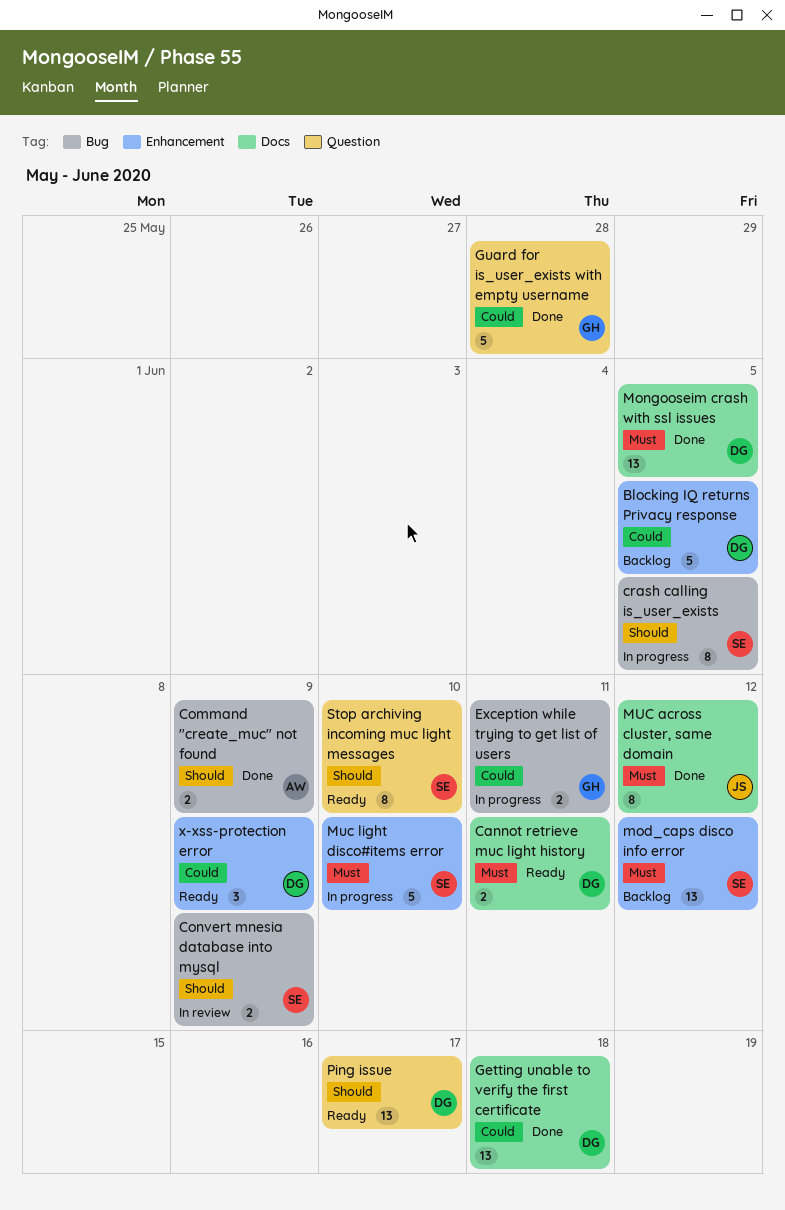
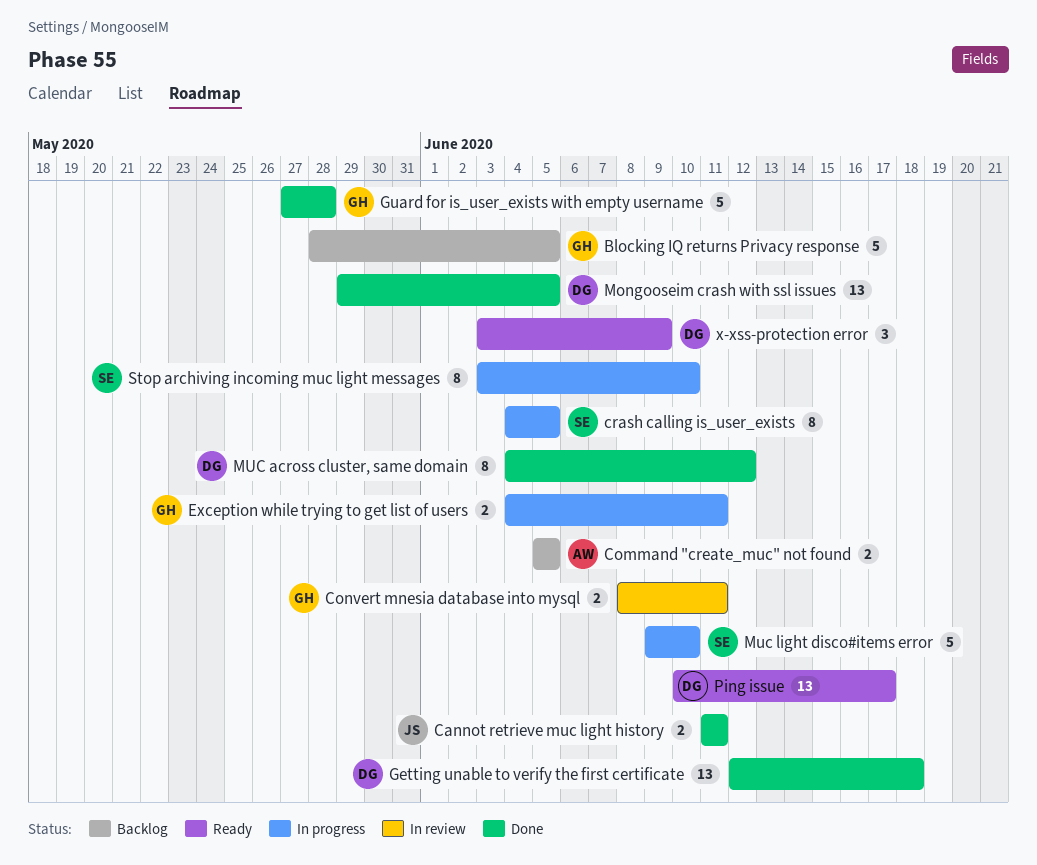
Blocking IQ returns Privacy response, owner: DG -> GH
Cannot retrieve muc light history, status: Ready -> Done
Cannot retrieve muc light history, owner: DG -> JS
Command "create_muc" not found, status: Done -> Backlog
Command "create_muc" not found, due: Jun 9 -> Jun 5
Convert mnesia database into mysql, owner: SE -> GH
Convert mnesia database into mysql, due: Jun 9 -> Jun 11
mod_caps disco info error: present -> none
MUC across cluster, same domain, owner: JS -> DG
Stop archiving incoming muc light messages, status: Ready -> In progress

